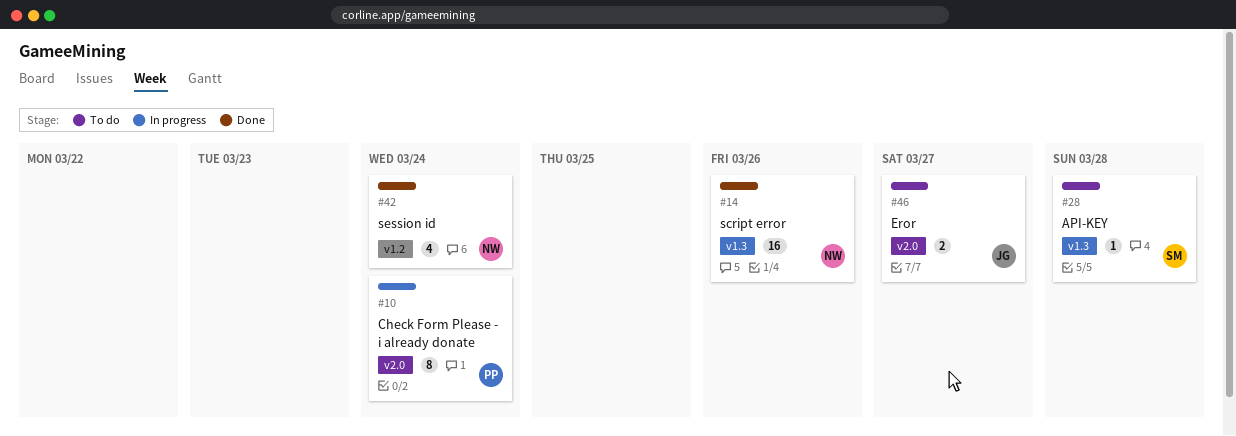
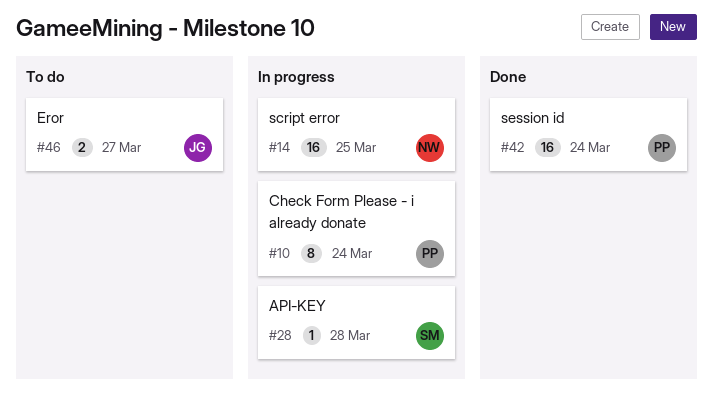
#14, status: Done -> In progress
#14, due: Mar 26 -> Mar 25
#28, status: To do -> In progress
#42, owner: NW -> PP
#42, estimate: 4 -> 16

